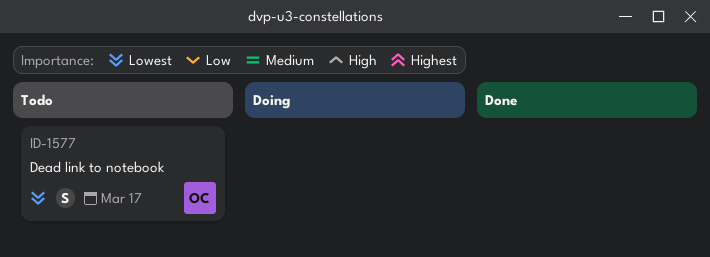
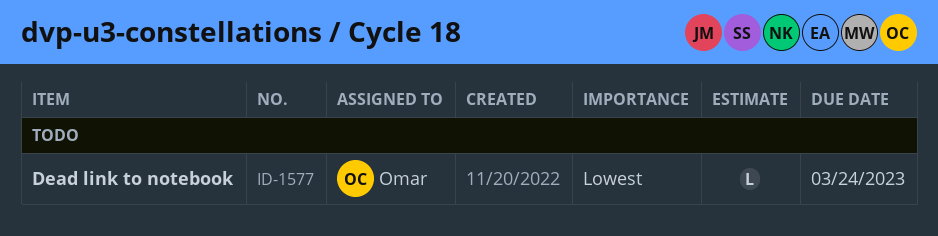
ID-1577, estimate: S -> L
ID-1577, due: Mar 17 -> Mar 24

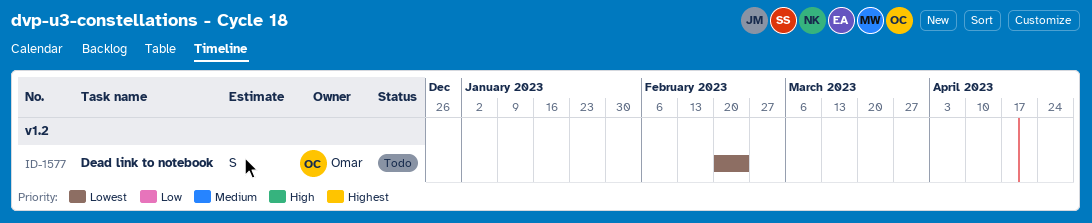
ID-1577, estimate: L -> S
ID-1577, due: Mar 24 -> Feb 24

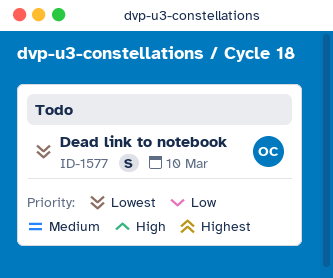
ID-1577, due: Feb 24 -> Mar 10

